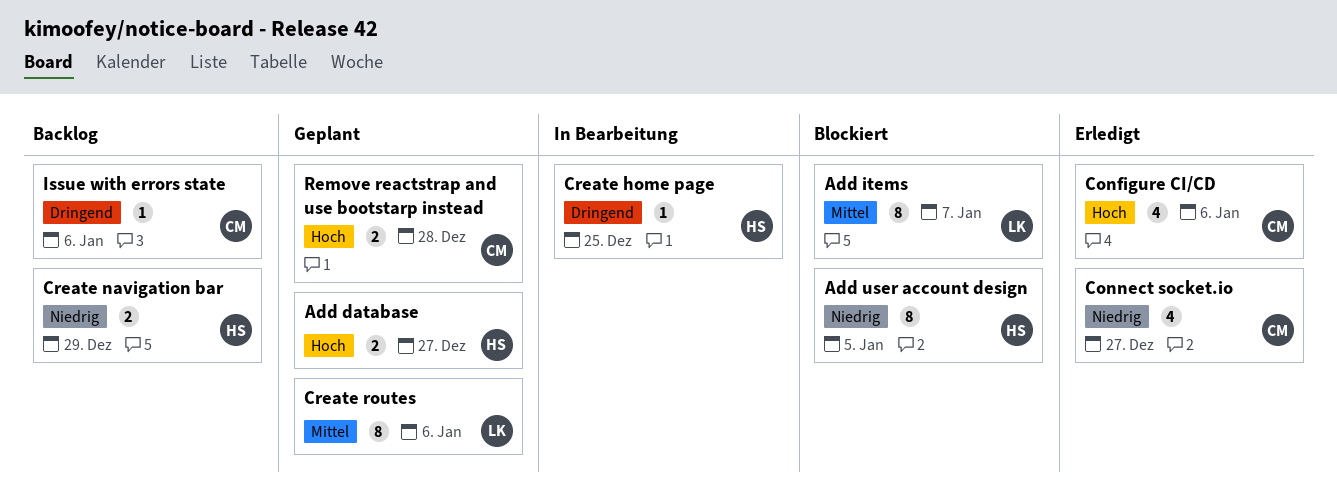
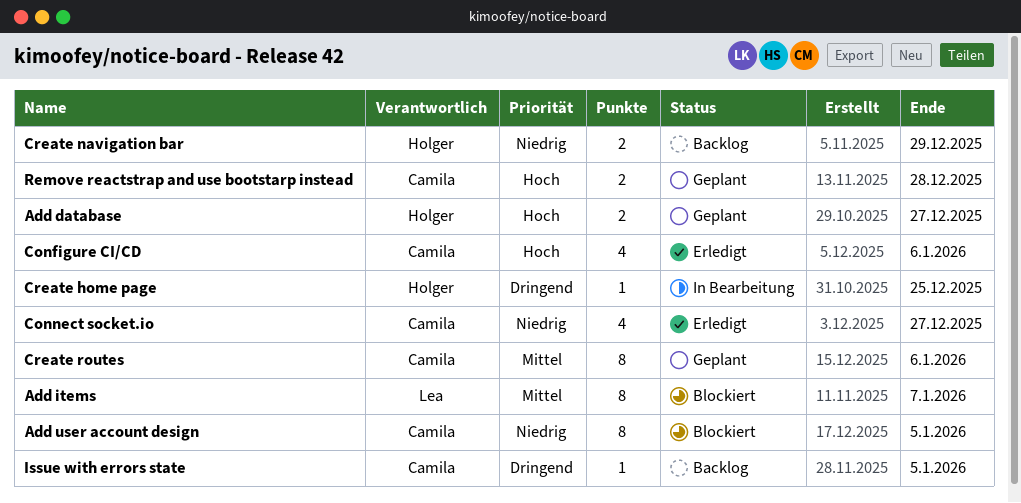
Add user account design, owner: Holger -> Camila
Create routes, owner: Lea -> Camila
Issue with errors state, due: Jan 6 -> Jan 5

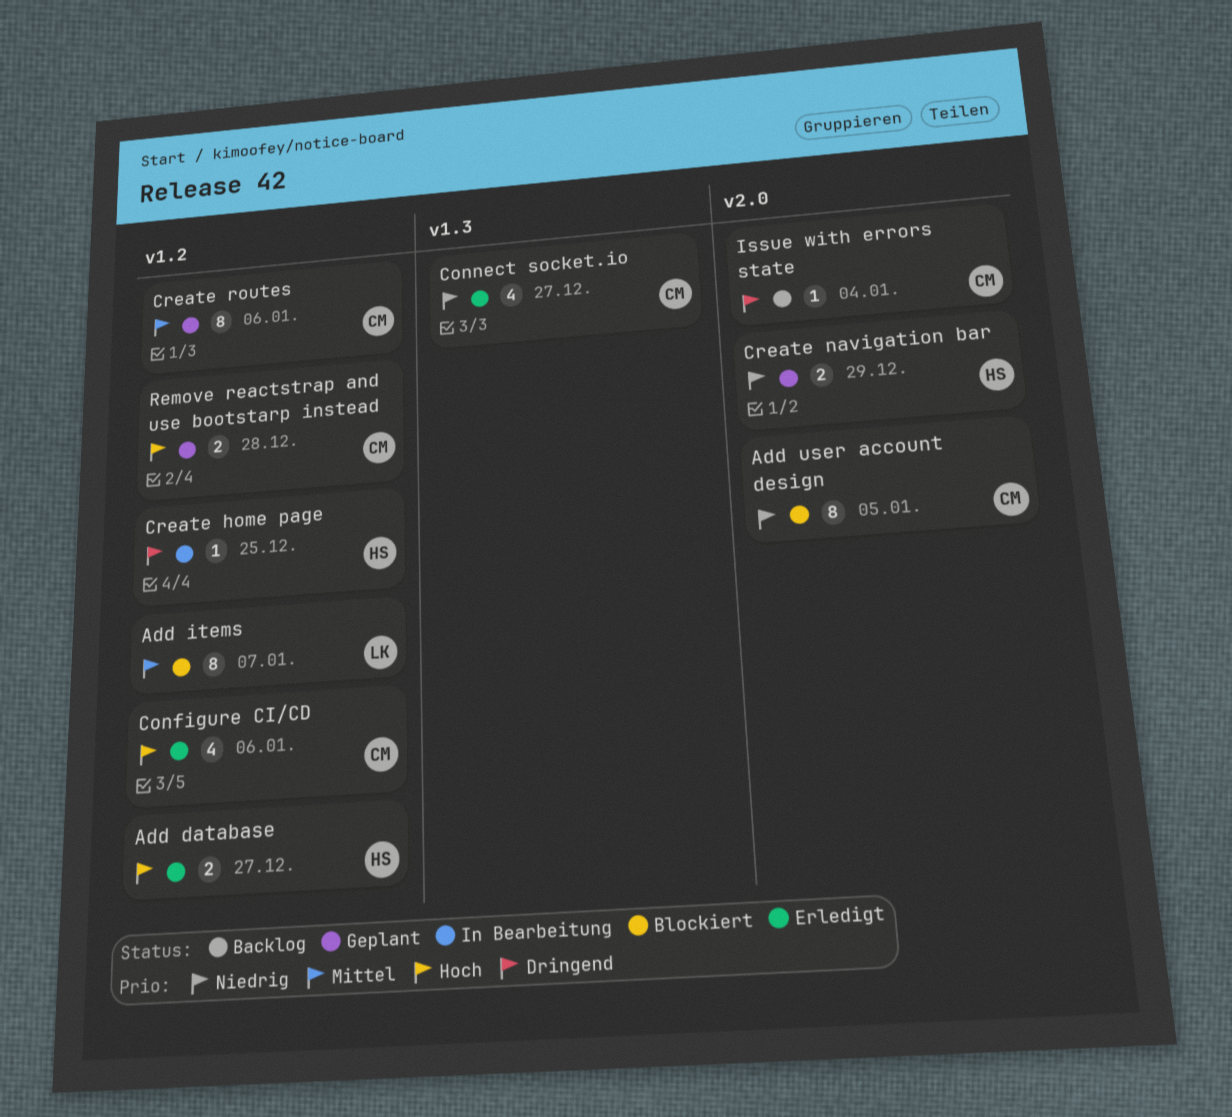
Add database, status: Geplant -> Erledigt
Create navigation bar, status: Backlog -> Geplant
Issue with errors state, due: Jan 5 -> Jan 4

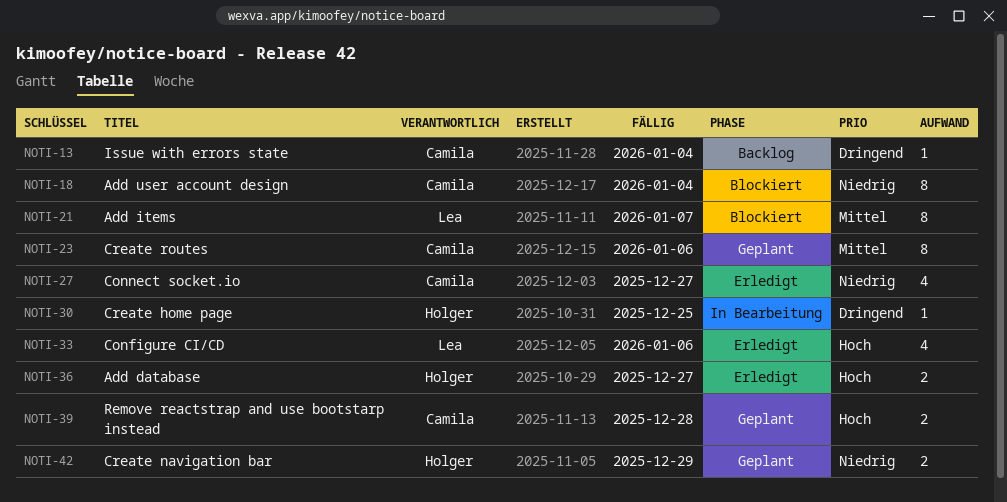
Add user account design, due: Jan 5 -> Jan 4
Configure CI/CD, owner: Camila -> Lea

